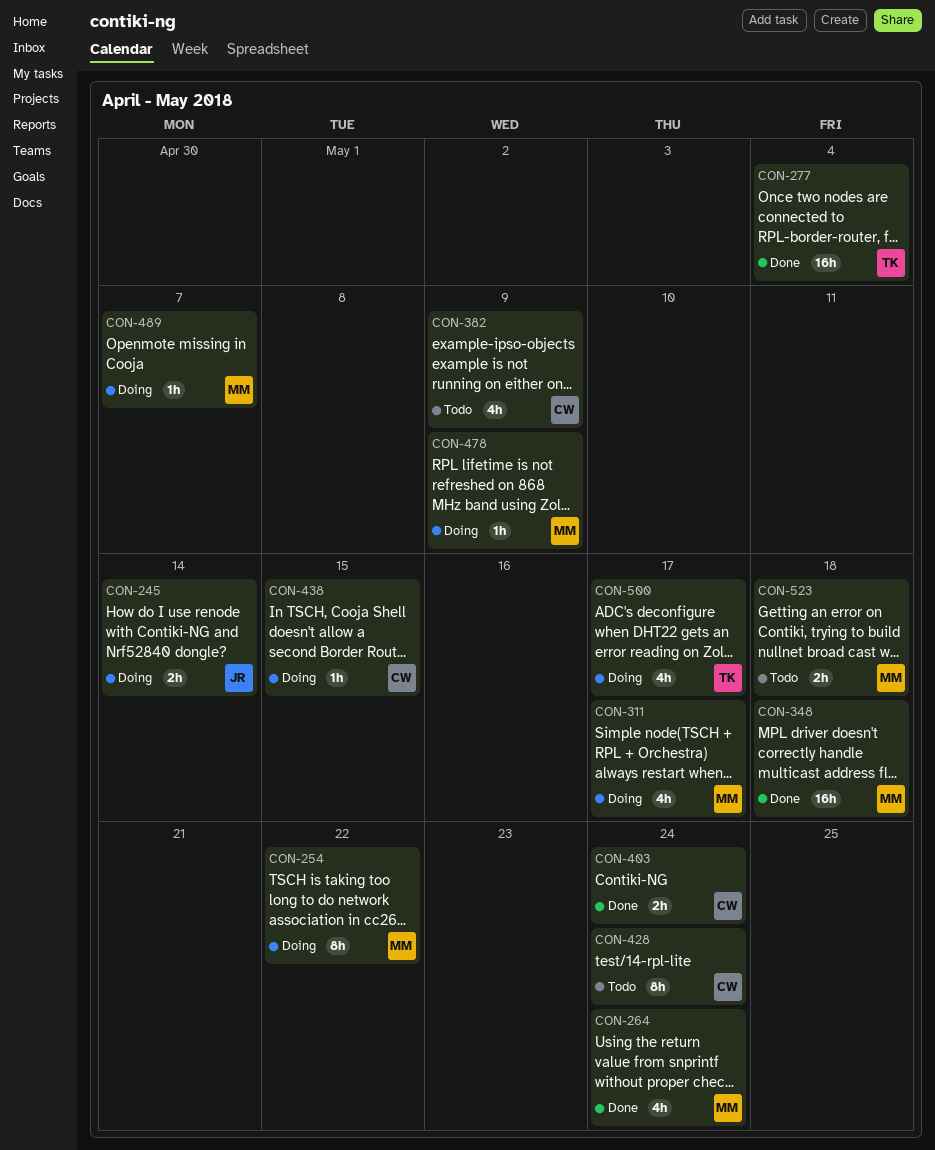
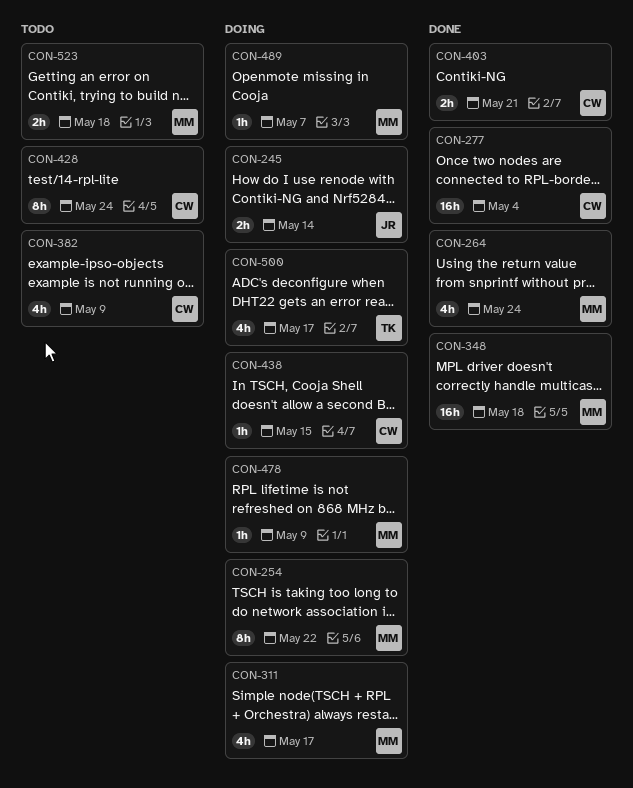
CON-277, owner: TK -> CW
CON-403, due: May 24 -> May 21

